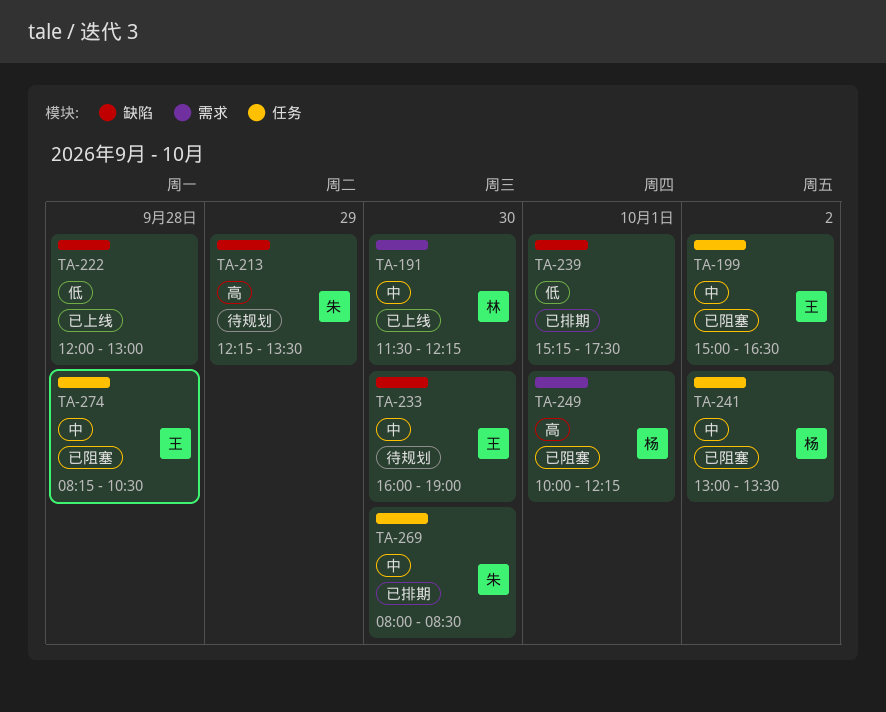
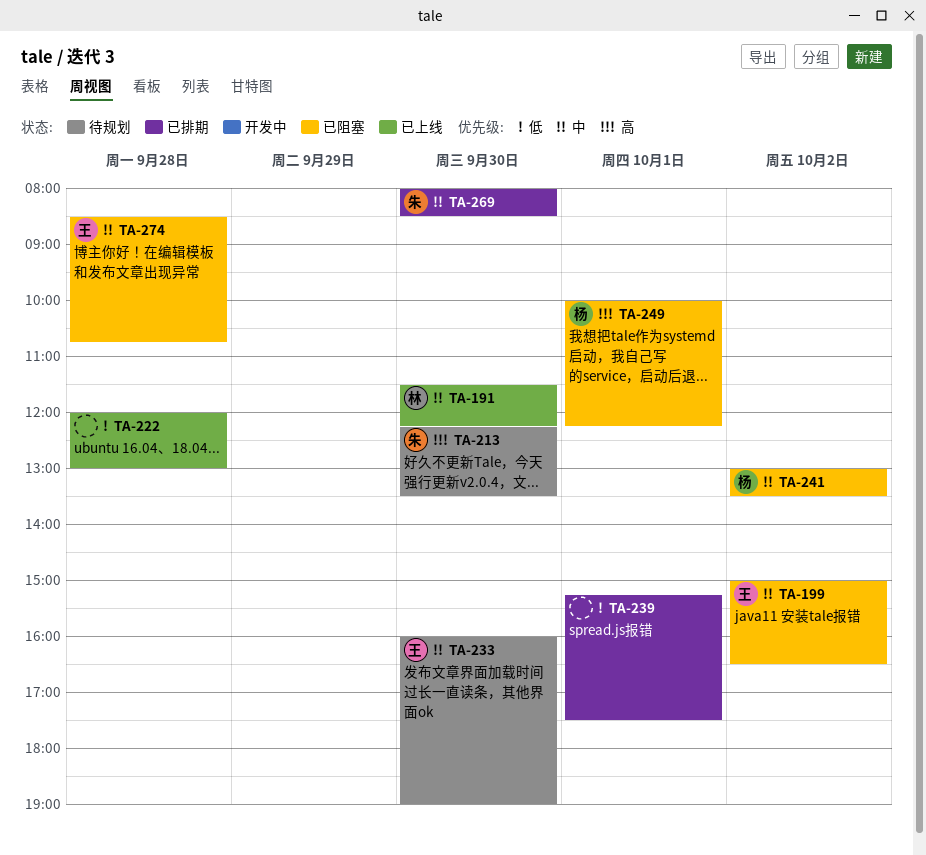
TA-213, day: Sep 29 -> Sep 30
TA-274, begins: 08:15 -> 08:30
TA-274, ends: 10:30 -> 10:45

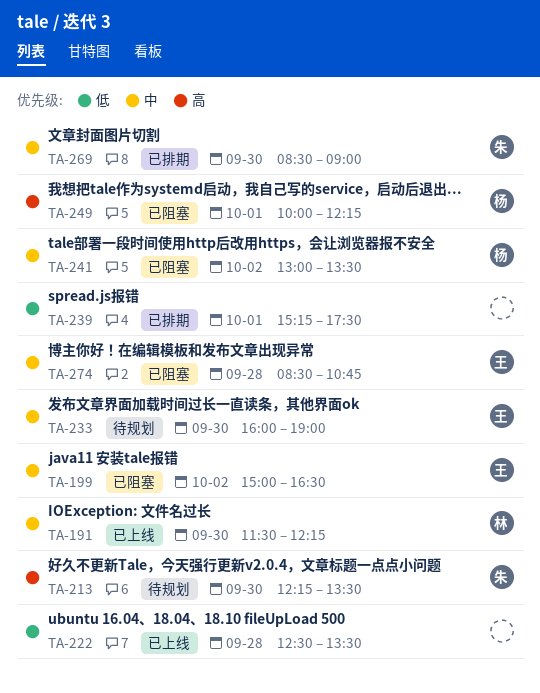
TA-222, begins: 12:00 -> 12:30
TA-222, ends: 13:00 -> 13:30
TA-269, begins: 08:00 -> 08:30
TA-269, ends: 08:30 -> 09:00

